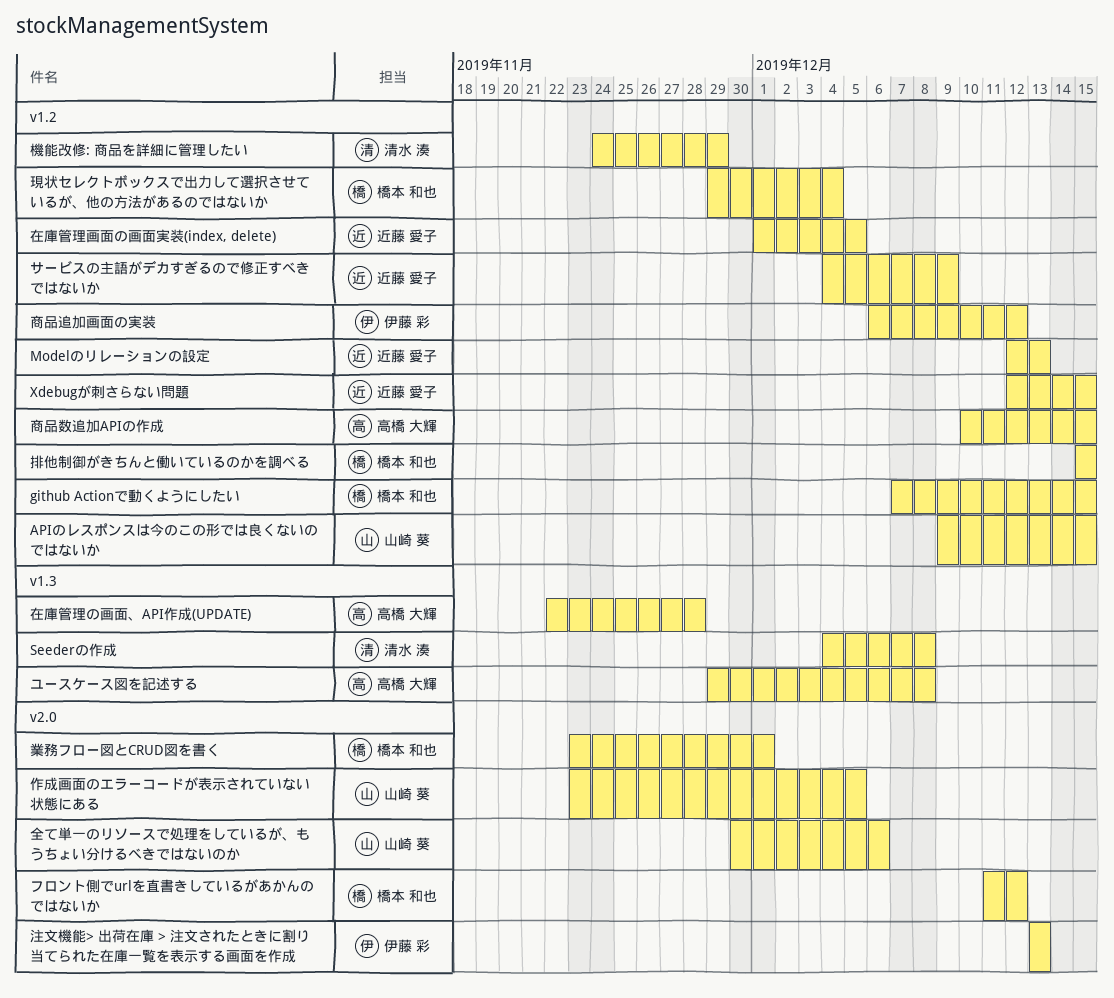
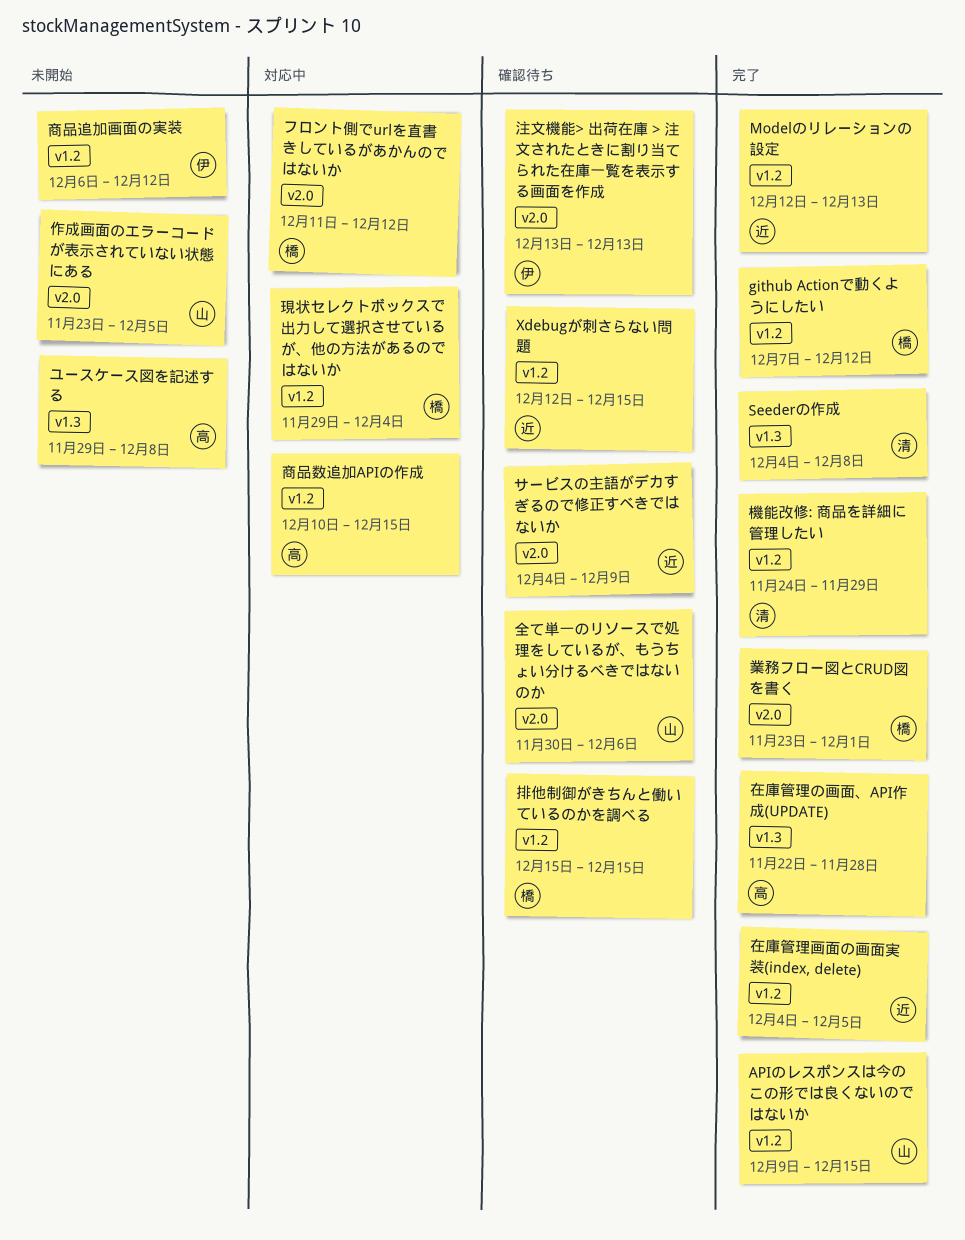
github Actionで動くようにしたい, due: Dec 15 -> Dec 12
サービスの主語がデカすぎるので修正すべきではないか, label: v1.2 -> v2.0
在庫管理画面の画面実装(index, delete), start: Dec 1 -> Dec 4

